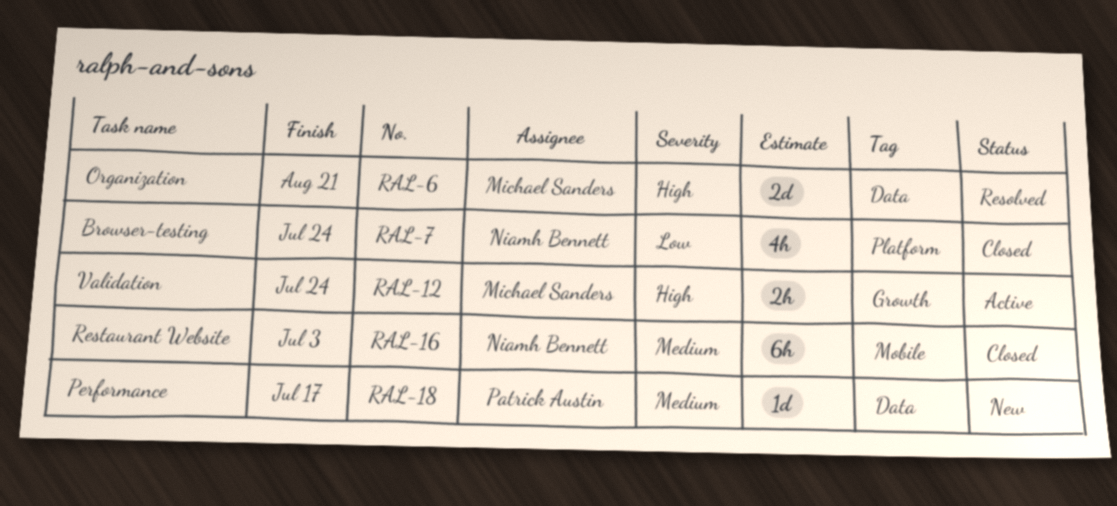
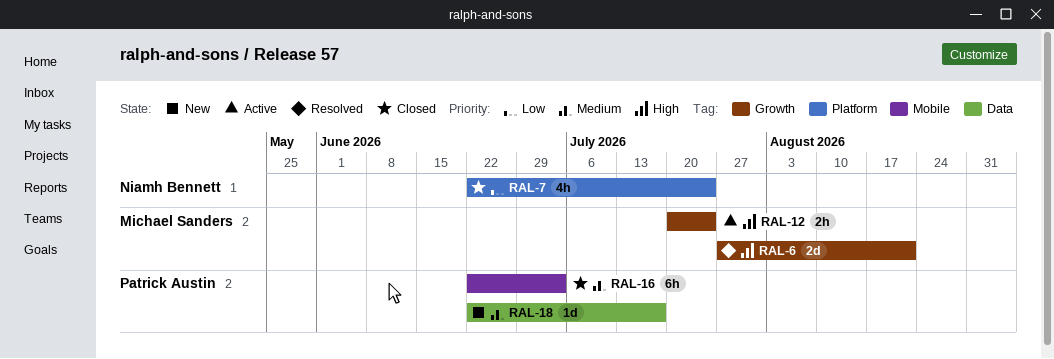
RAL-6, label: Data -> Growth
RAL-16, owner: Niamh Bennett -> Patrick Austin

